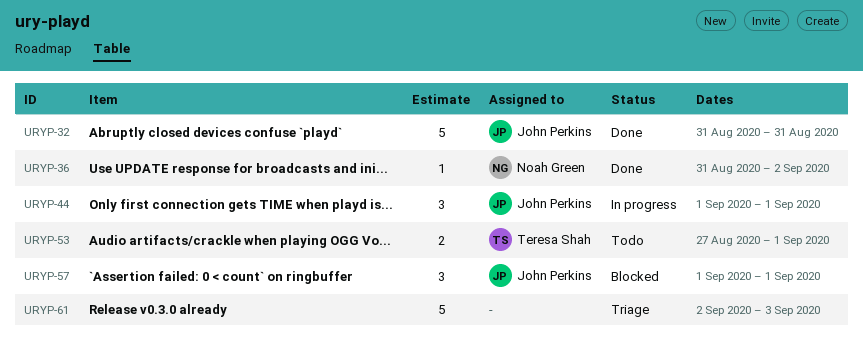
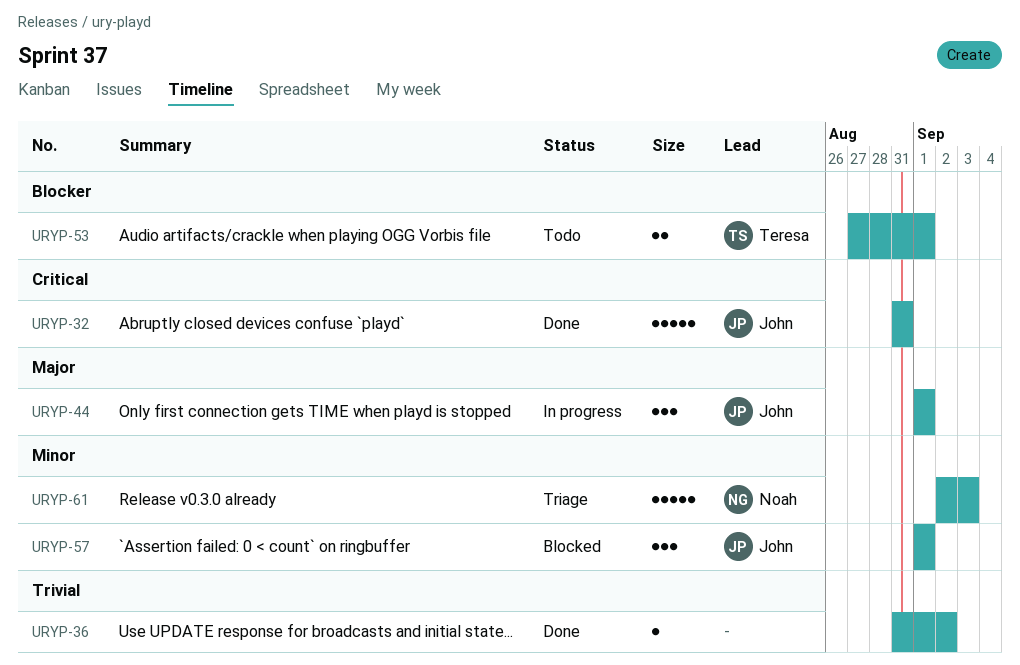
URYP-36, owner: Noah Green -> none
URYP-61, owner: none -> Noah Green

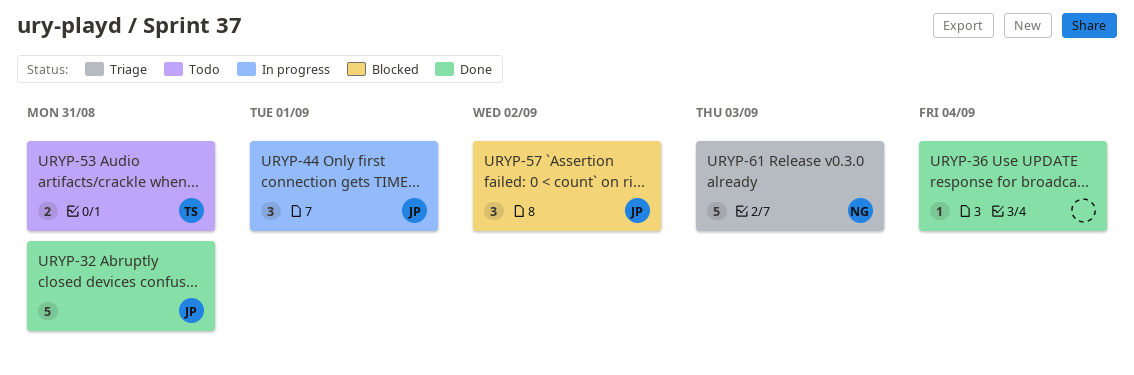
URYP-36, due: Sep 2 -> Sep 4
URYP-53, due: Sep 1 -> Aug 31
URYP-57, due: Sep 1 -> Sep 2

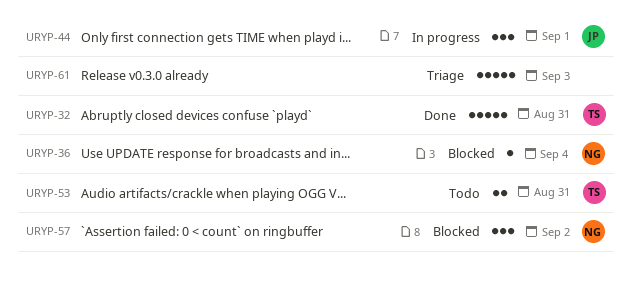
URYP-32, owner: JP -> TS
URYP-36, status: Done -> Blocked
URYP-36, owner: none -> NG
URYP-57, owner: JP -> NG
URYP-61, owner: NG -> none

